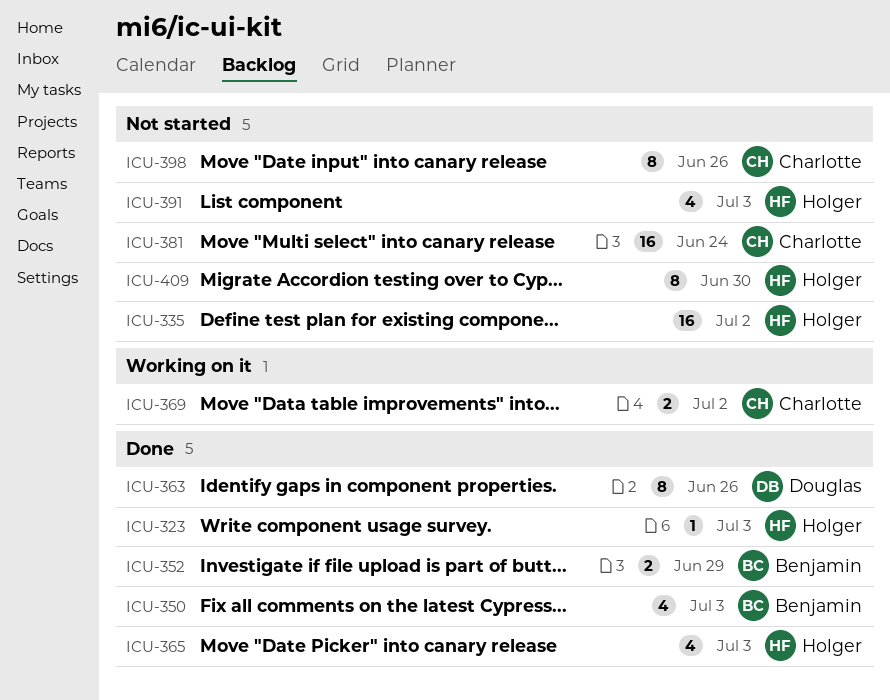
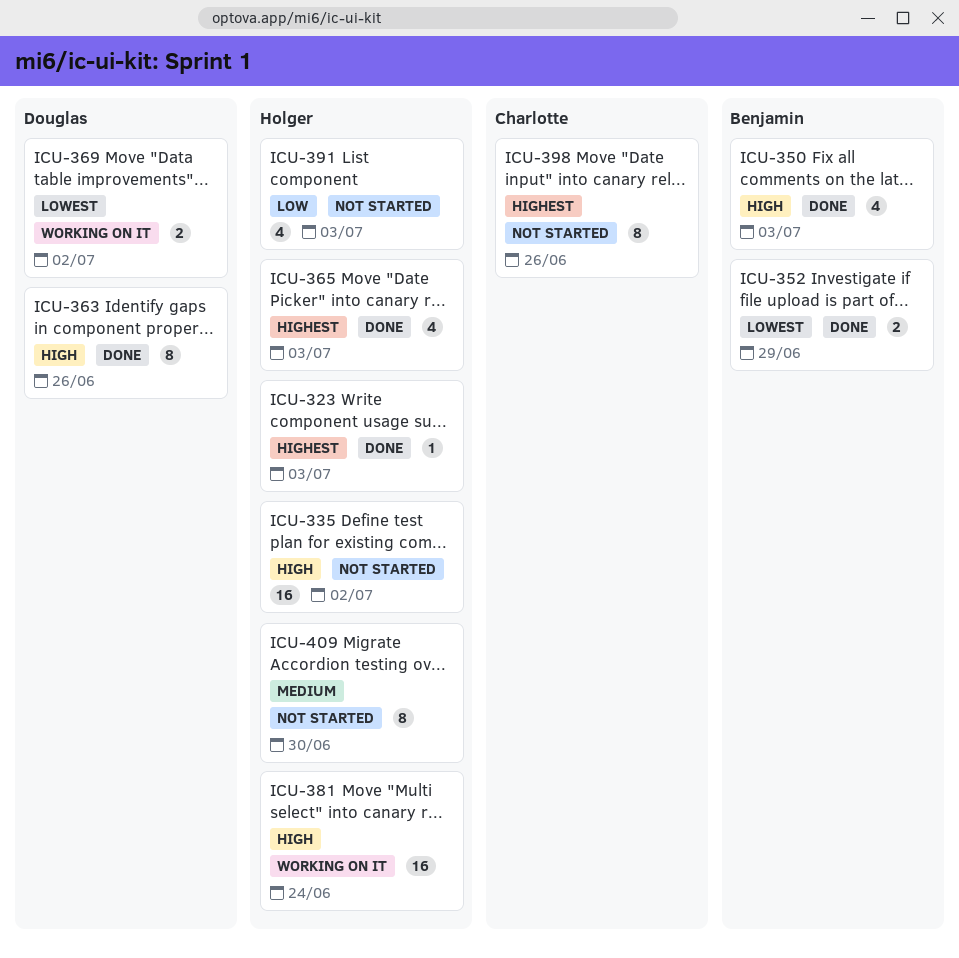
ICU-369, owner: Charlotte -> Douglas
ICU-381, status: Not started -> Working on it
ICU-381, owner: Charlotte -> Holger

